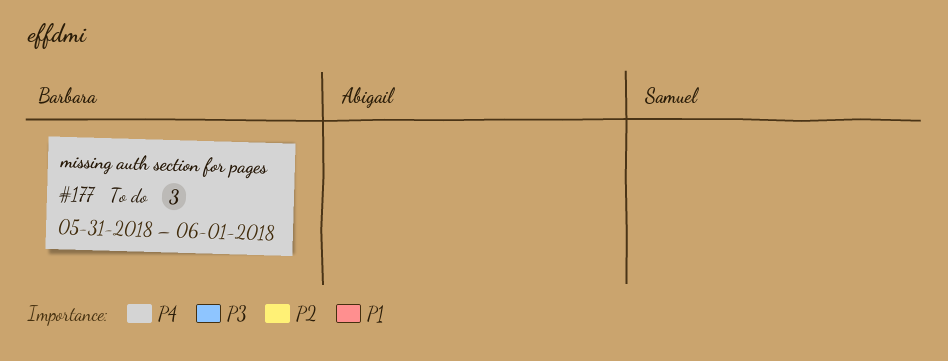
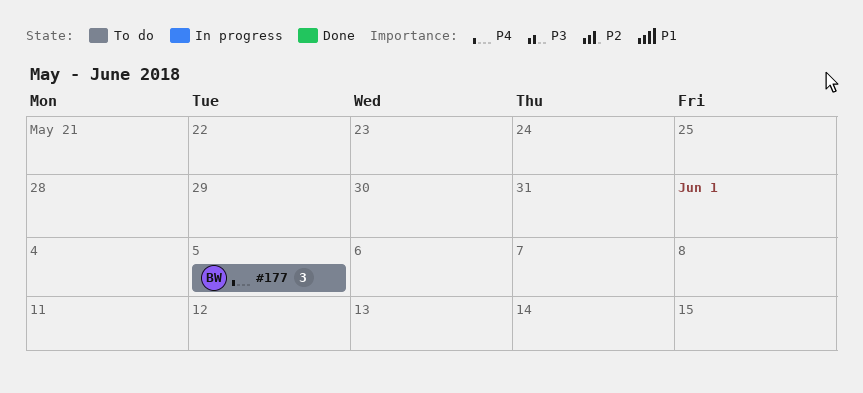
#177, start: May 31 -> Jun 5
#177, due: Jun 1 -> Jun 5

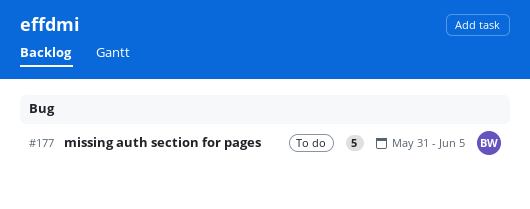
#177, estimate: 3 -> 5
#177, start: Jun 5 -> May 31

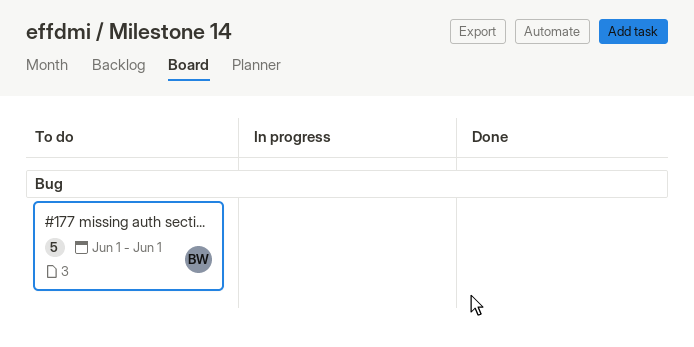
#177, start: May 31 -> Jun 1
#177, due: Jun 5 -> Jun 1

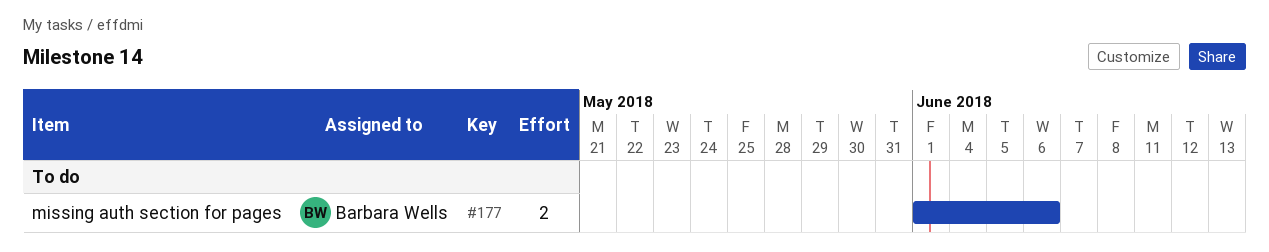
#177, estimate: 5 -> 2
#177, due: Jun 1 -> Jun 6

